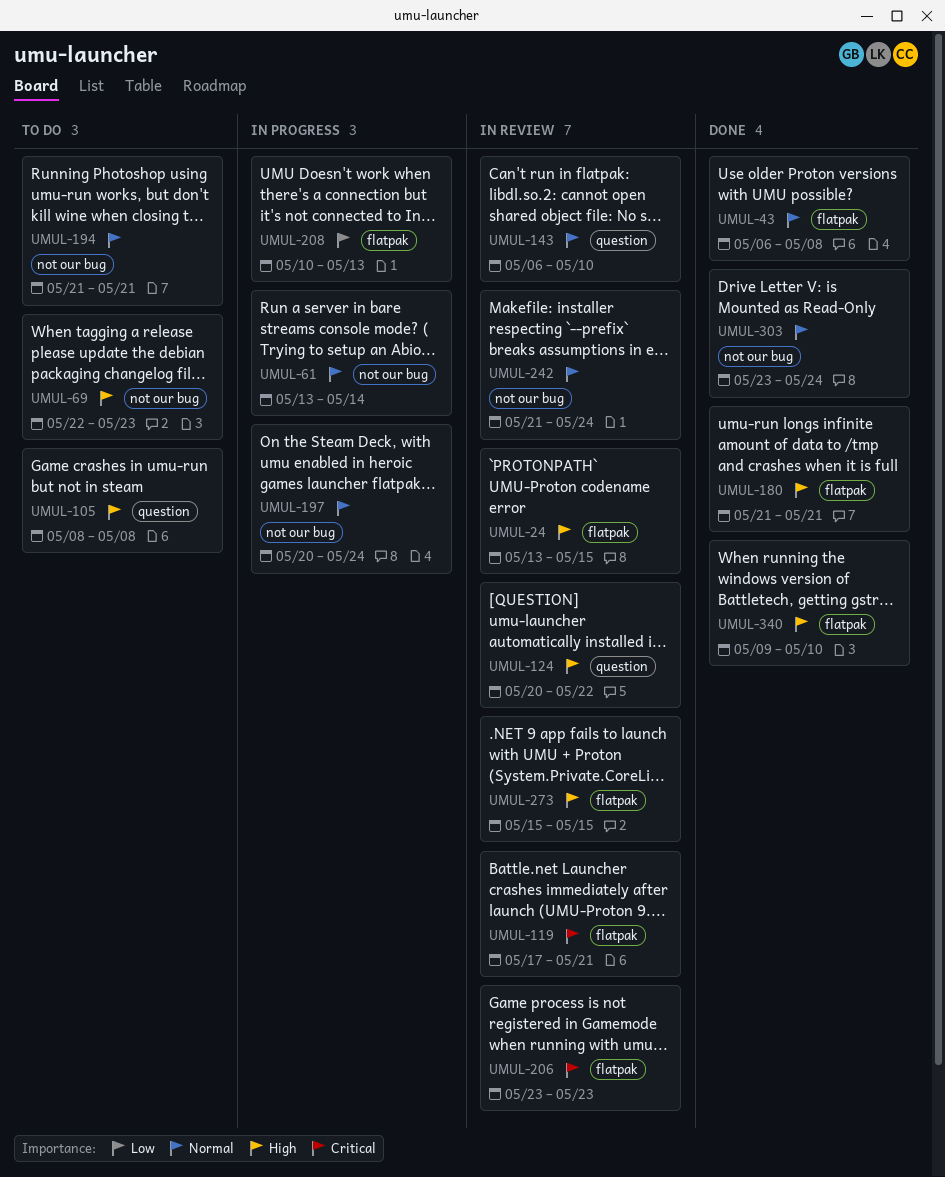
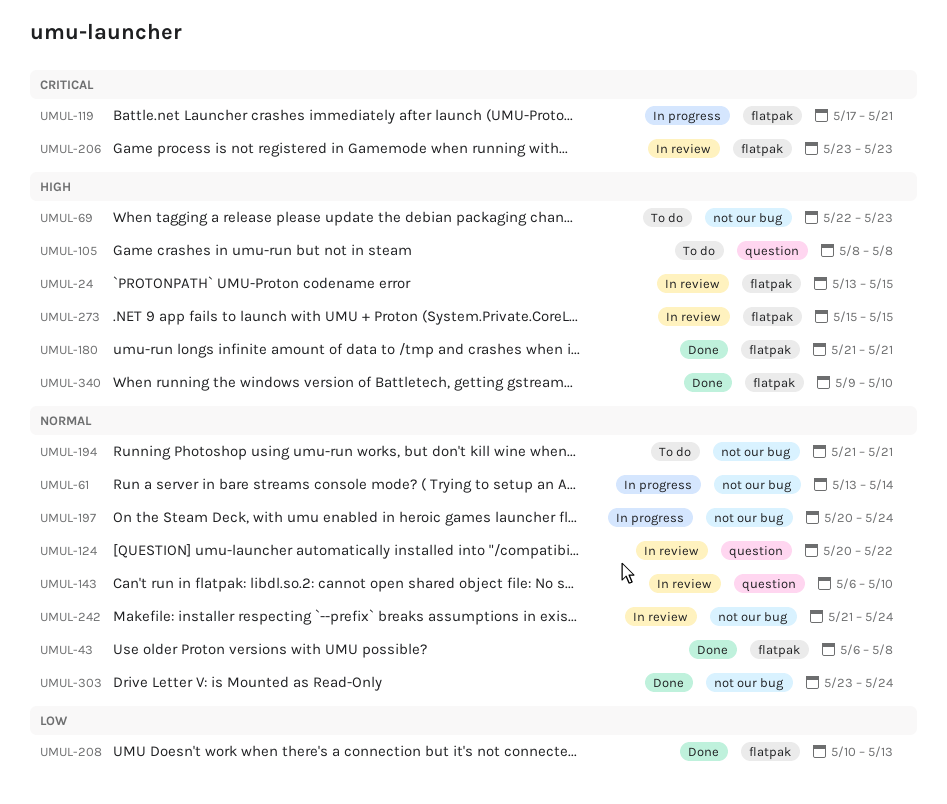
UMUL-119, status: In review -> In progress
UMUL-124, priority: High -> Normal
UMUL-208, status: In progress -> Done

